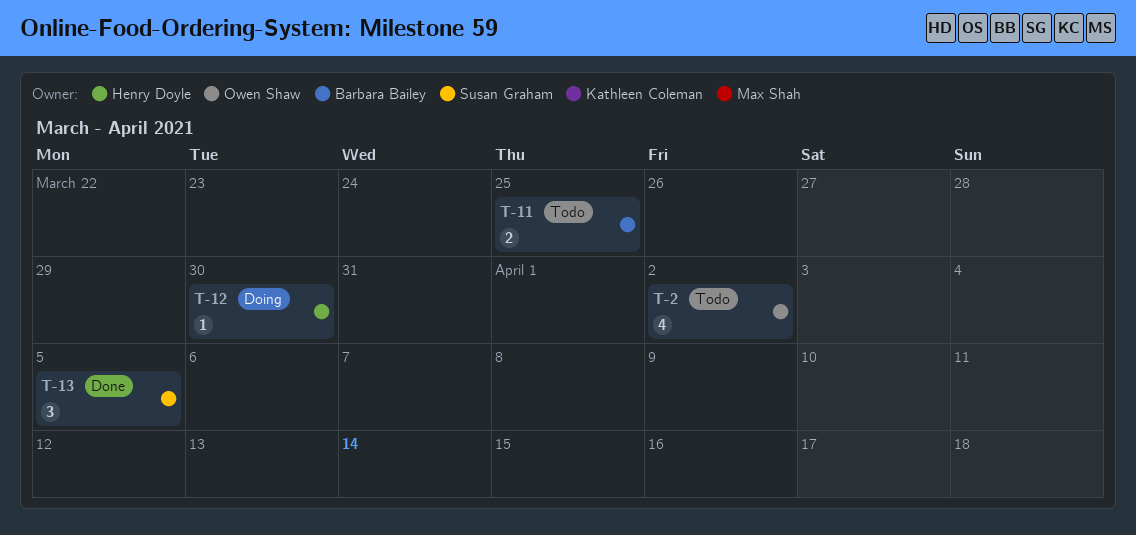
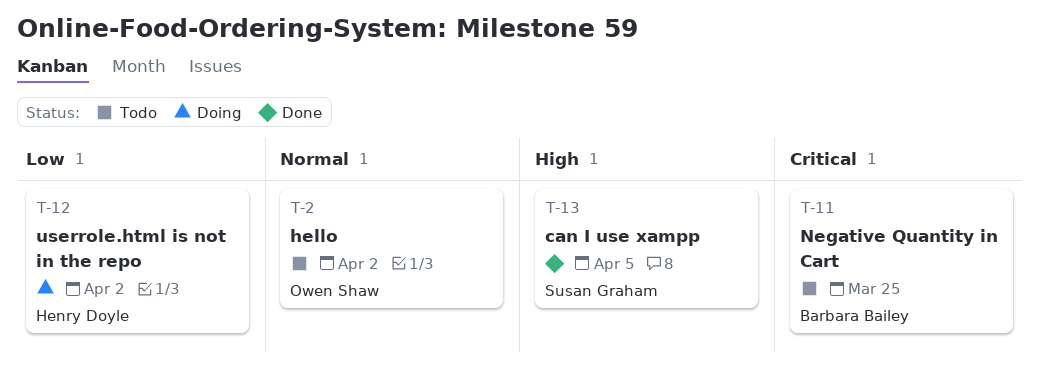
T-12, due: Mar 30 -> Apr 2

